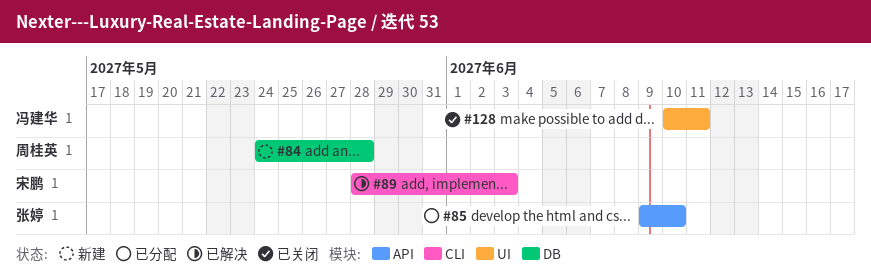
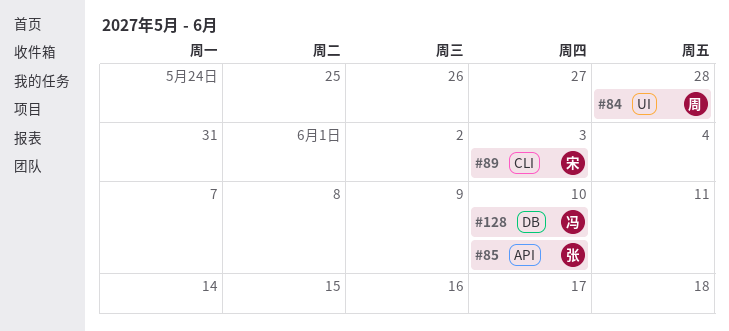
#84, label: DB -> UI
#128, label: UI -> DB
#128, due: Jun 11 -> Jun 10

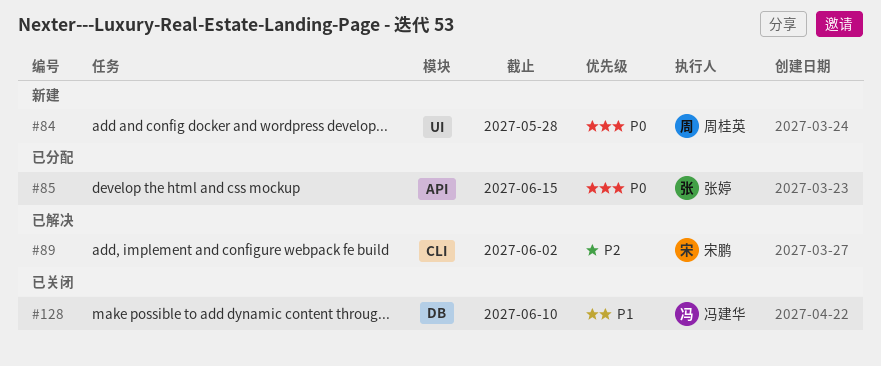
#85, due: Jun 10 -> Jun 15
#89, due: Jun 3 -> Jun 2

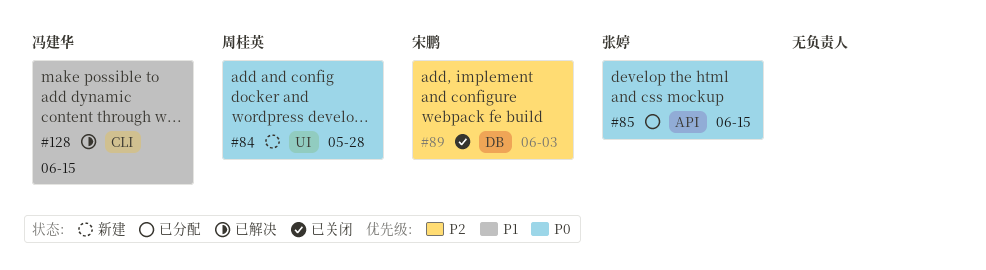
#89, status: 已解决 -> 已关闭
#89, label: CLI -> DB
#89, due: Jun 2 -> Jun 3
#128, status: 已关闭 -> 已解决
#128, label: DB -> CLI
#128, due: Jun 10 -> Jun 15

